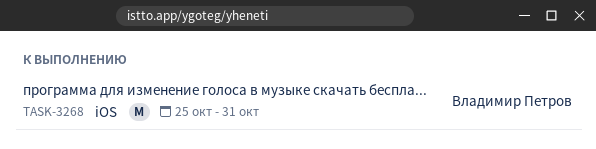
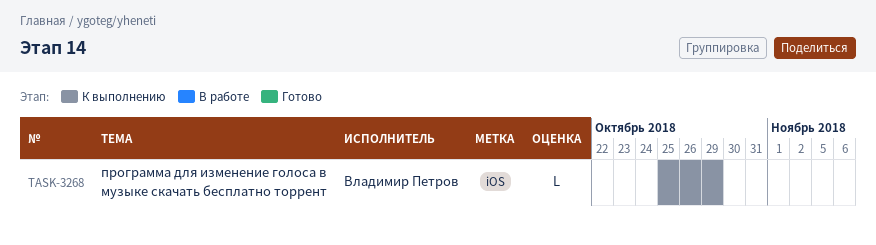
TASK-3268, estimate: M -> L
TASK-3268, due: Oct 31 -> Oct 29

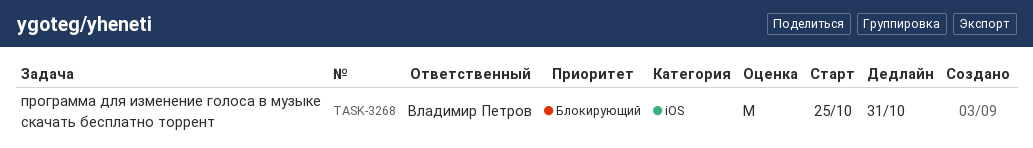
TASK-3268, estimate: L -> M
TASK-3268, due: Oct 29 -> Oct 31

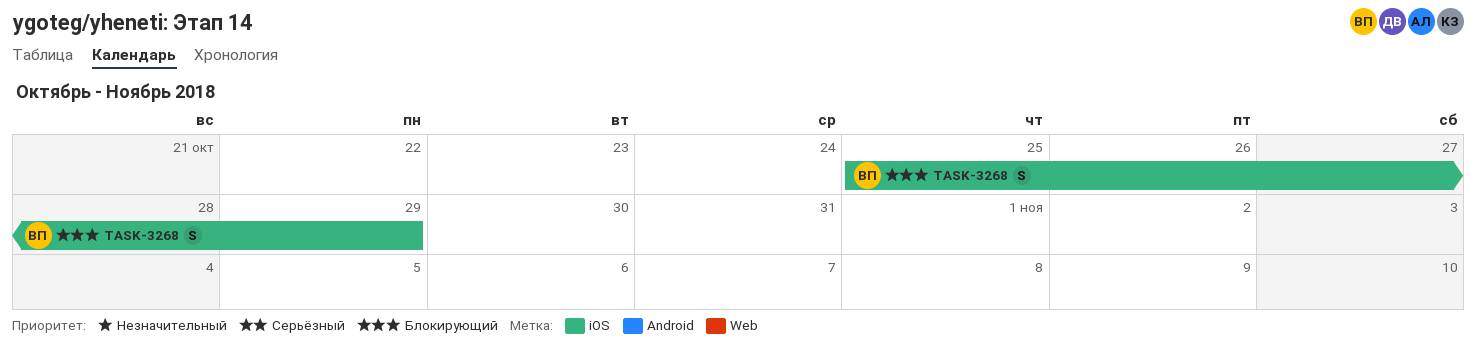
TASK-3268, estimate: M -> S
TASK-3268, due: Oct 31 -> Oct 29

